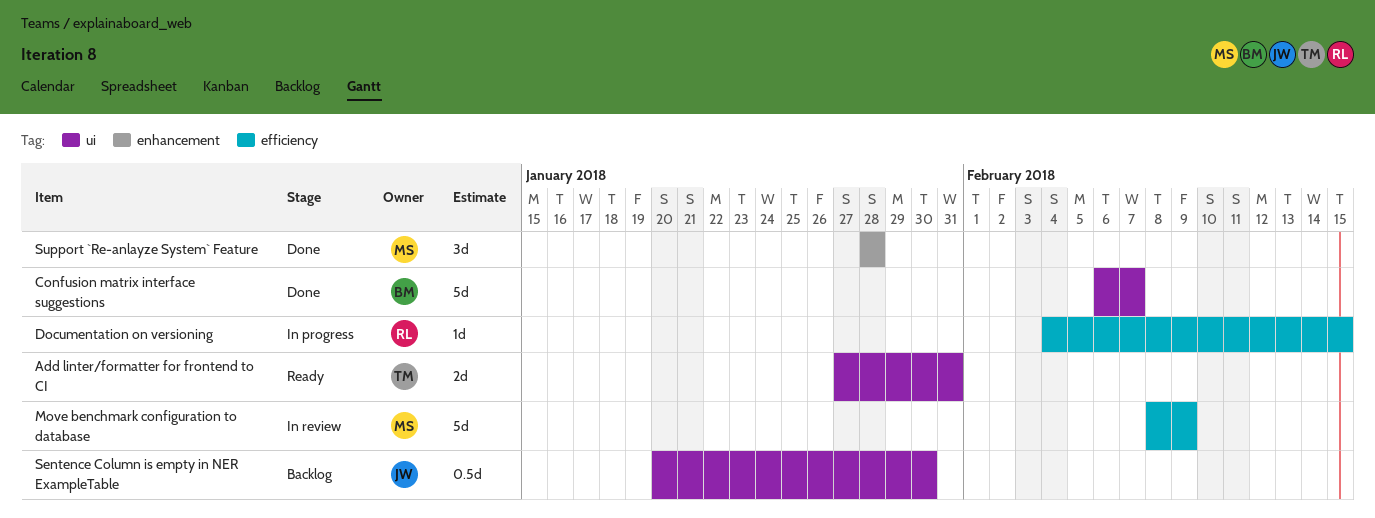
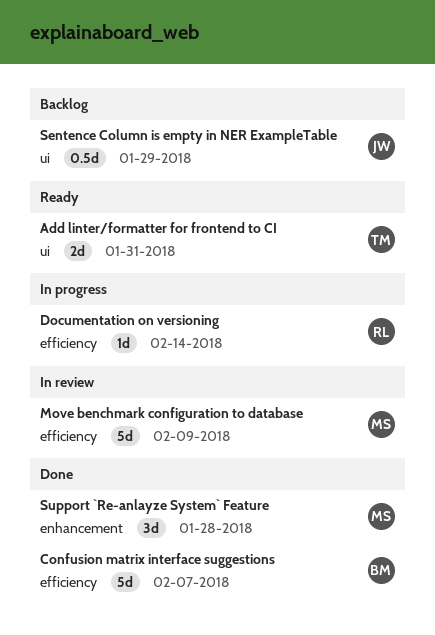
Confusion matrix interface suggestions, label: ui -> efficiency
Documentation on versioning, due: Feb 15 -> Feb 14
Sentence Column is empty in NER ExampleTable, due: Jan 30 -> Jan 29

